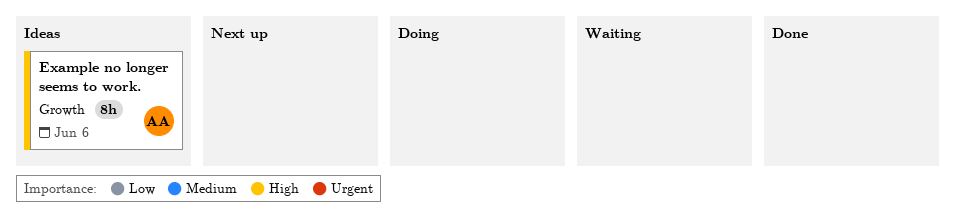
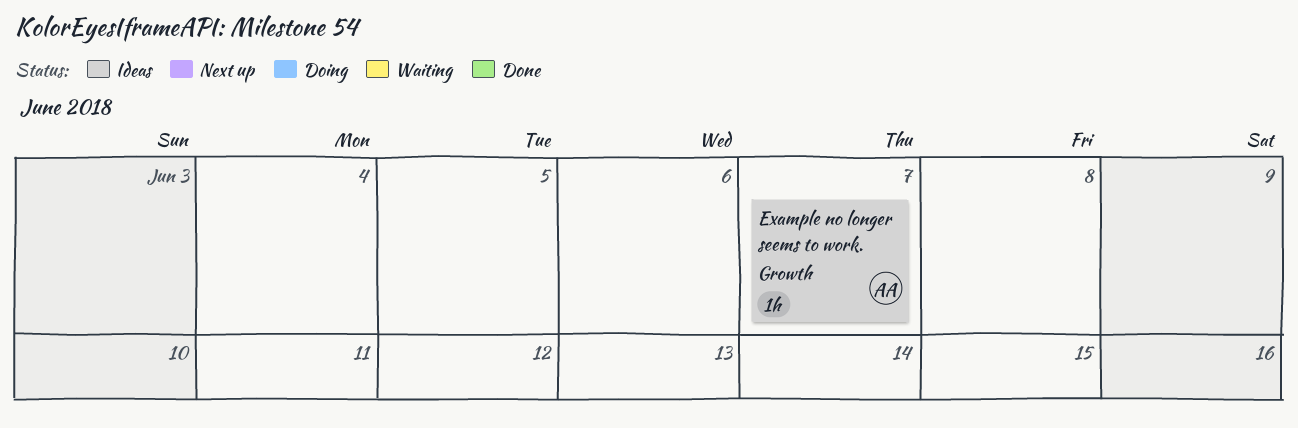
Example no longer seems to work., estimate: 8h -> 1h
Example no longer seems to work., due: Jun 6 -> Jun 7

